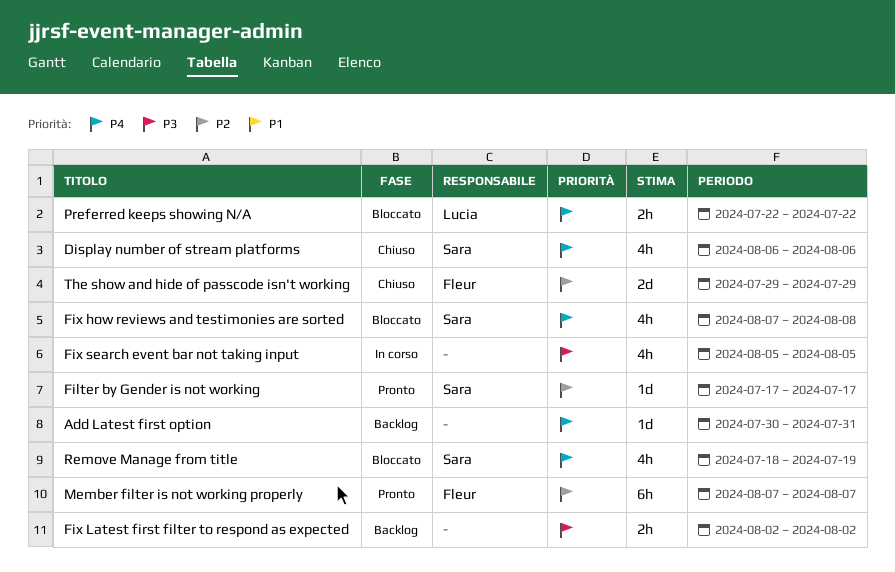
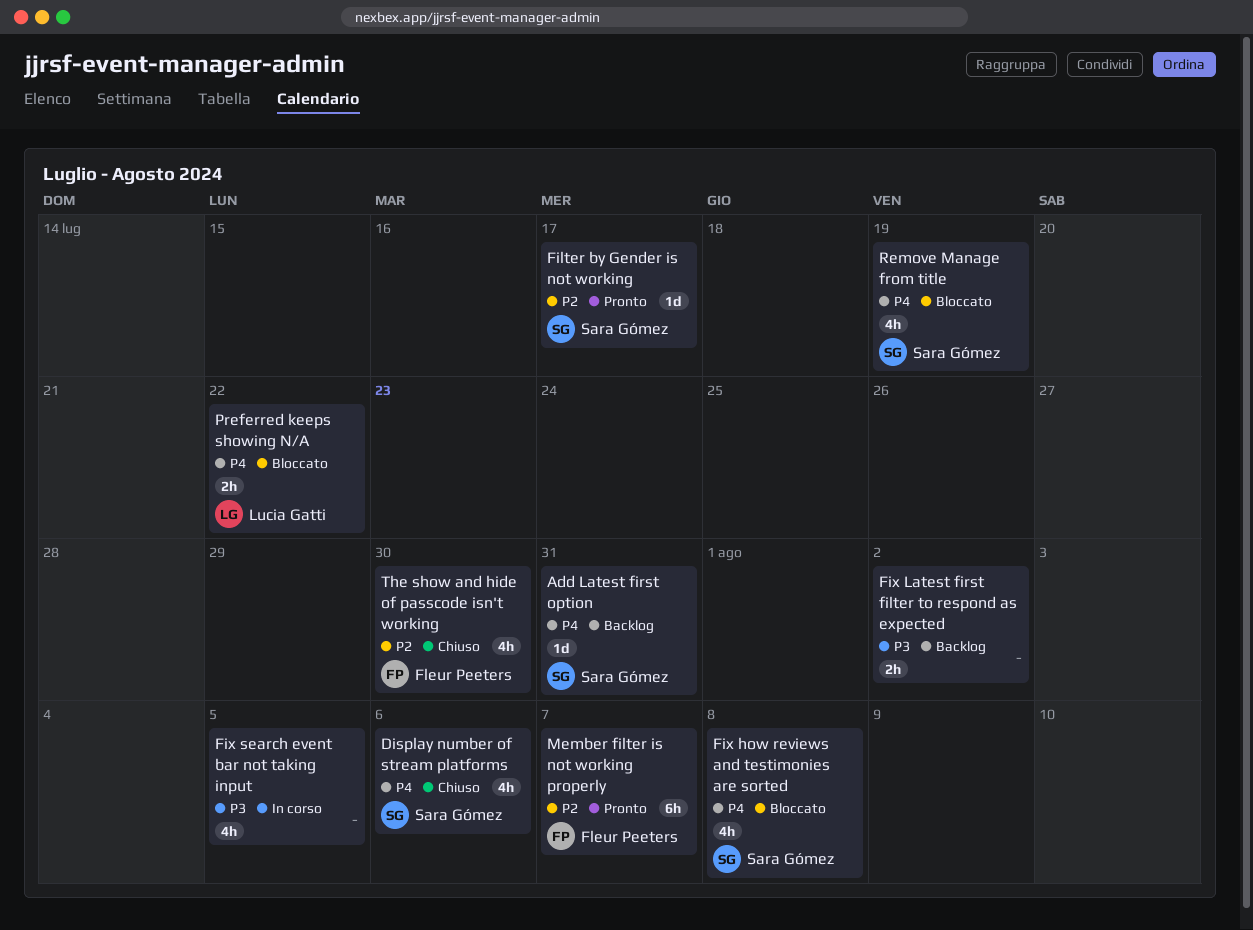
Add Latest first option, owner: none -> Sara Gómez
The show and hide of passcode isn't working, estimate: 2d -> 4h
The show and hide of passcode isn't working, due: Jul 29 -> Jul 30

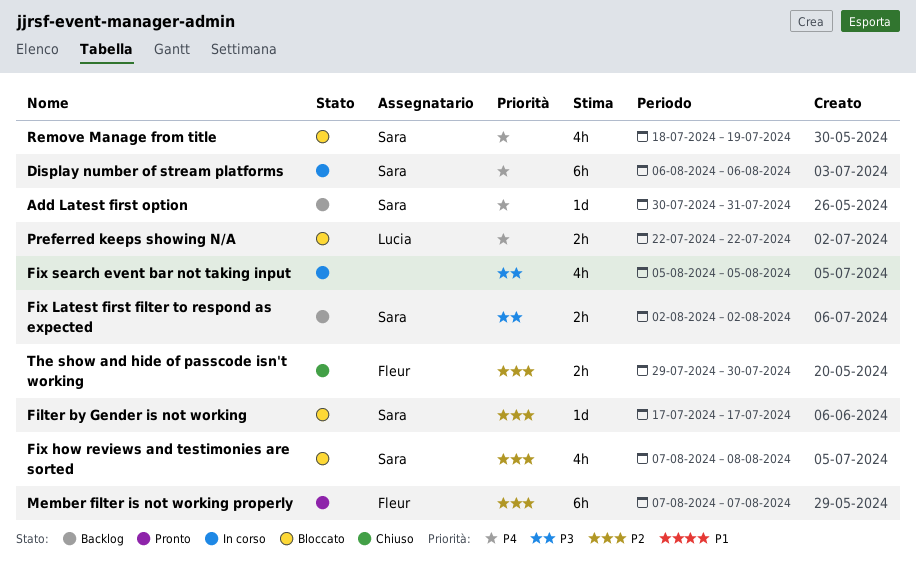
Display number of stream platforms, status: Chiuso -> In corso
Display number of stream platforms, estimate: 4h -> 6h
Filter by Gender is not working, status: Pronto -> Bloccato
Fix how reviews and testimonies are sorted, priority: P4 -> P2
Fix Latest first filter to respond as expected, owner: none -> Sara Gómez
The show and hide of passcode isn't working, estimate: 4h -> 2h

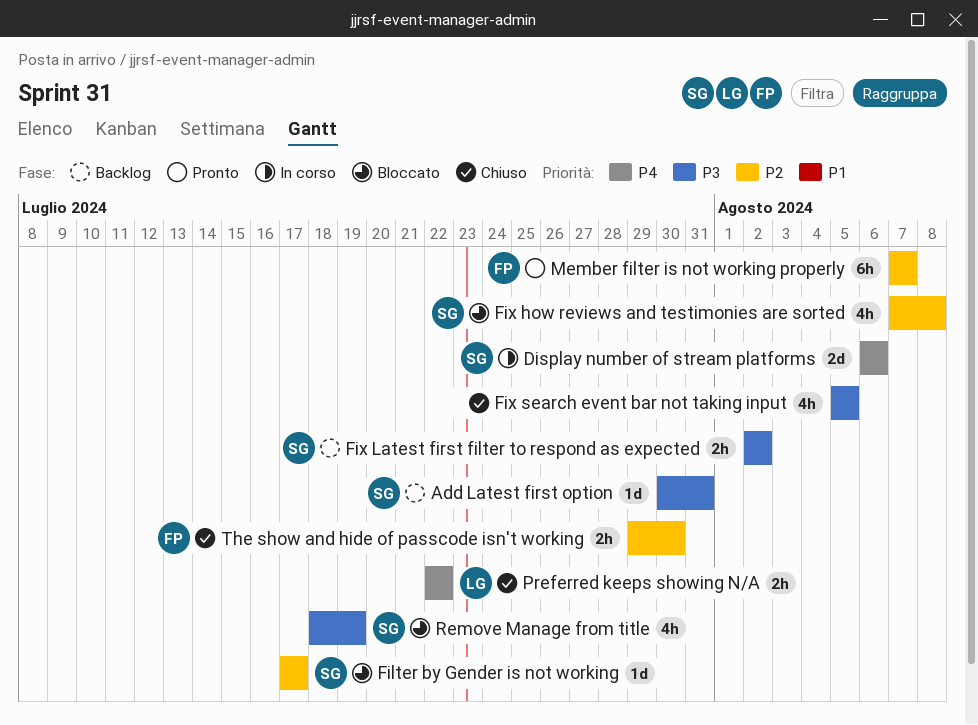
Add Latest first option, priority: P4 -> P3
Display number of stream platforms, estimate: 6h -> 2d
Fix search event bar not taking input, status: In corso -> Chiuso
Preferred keeps showing N/A, status: Bloccato -> Chiuso
Remove Manage from title, priority: P4 -> P3

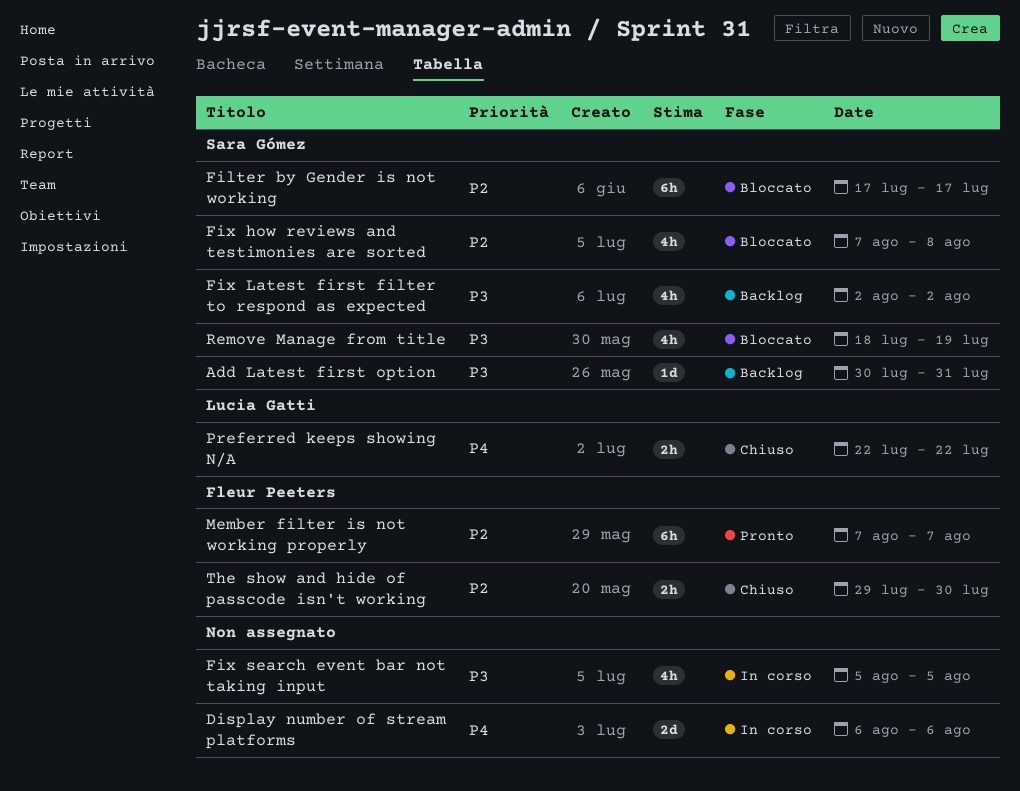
Display number of stream platforms, owner: Sara Gómez -> none
Filter by Gender is not working, estimate: 1d -> 6h
Fix Latest first filter to respond as expected, estimate: 2h -> 4h
Fix search event bar not taking input, status: Chiuso -> In corso

